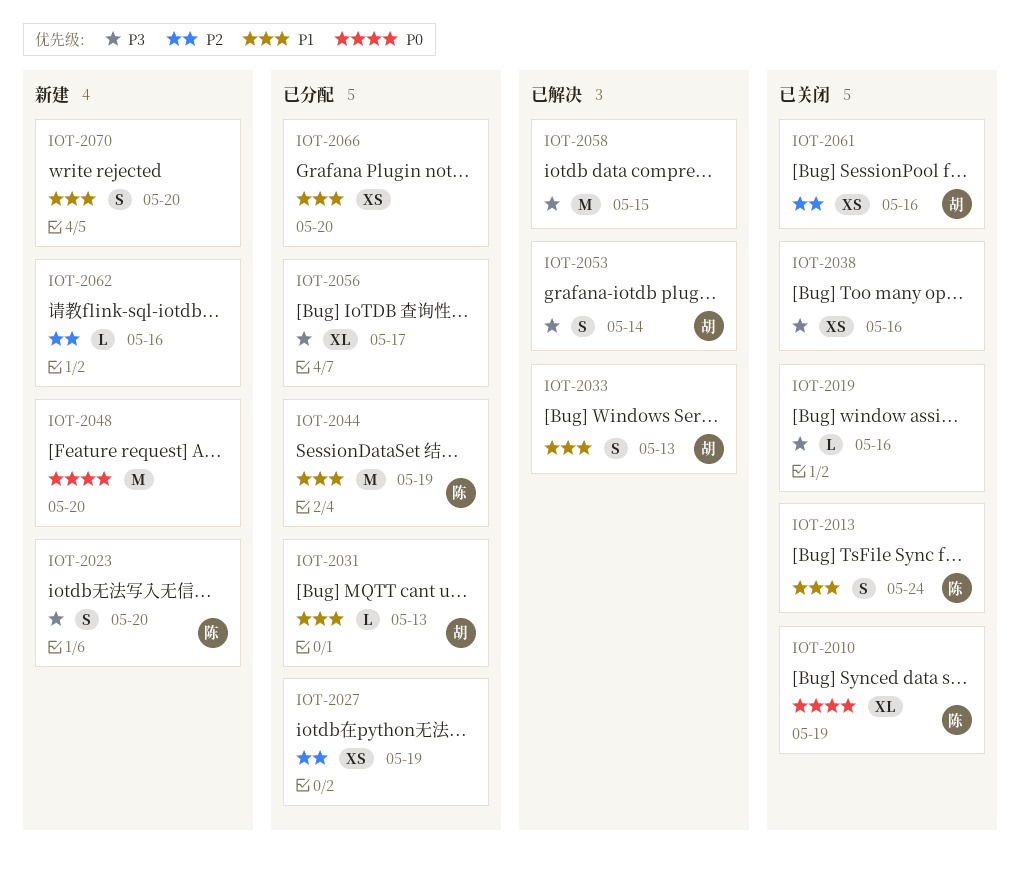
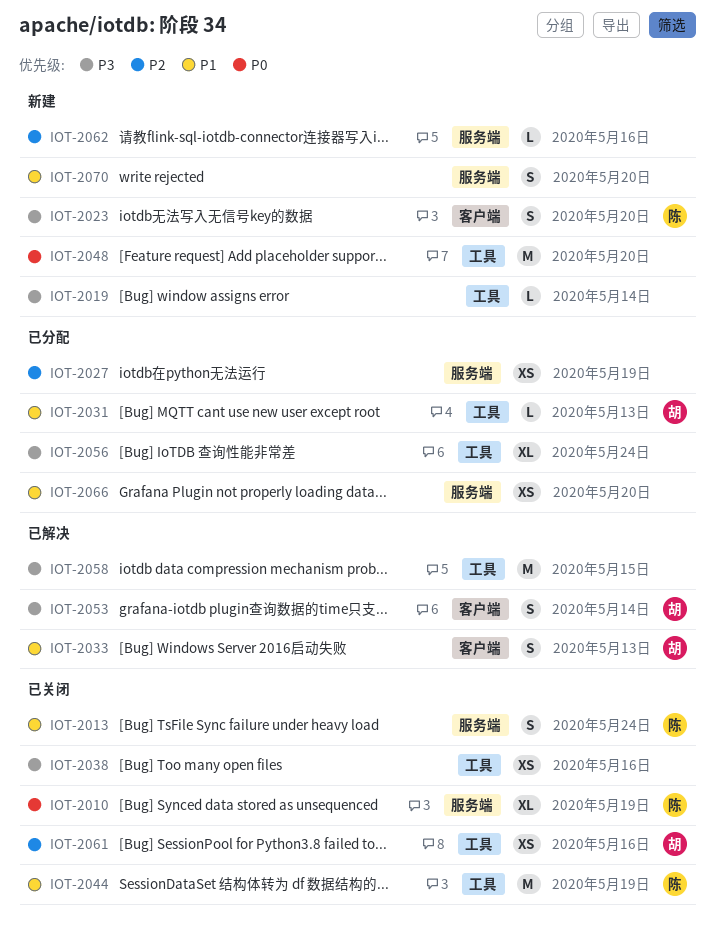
IOT-2019, status: 已关闭 -> 新建
IOT-2019, due: May 16 -> May 14
IOT-2044, status: 已分配 -> 已关闭
IOT-2056, due: May 17 -> May 24

